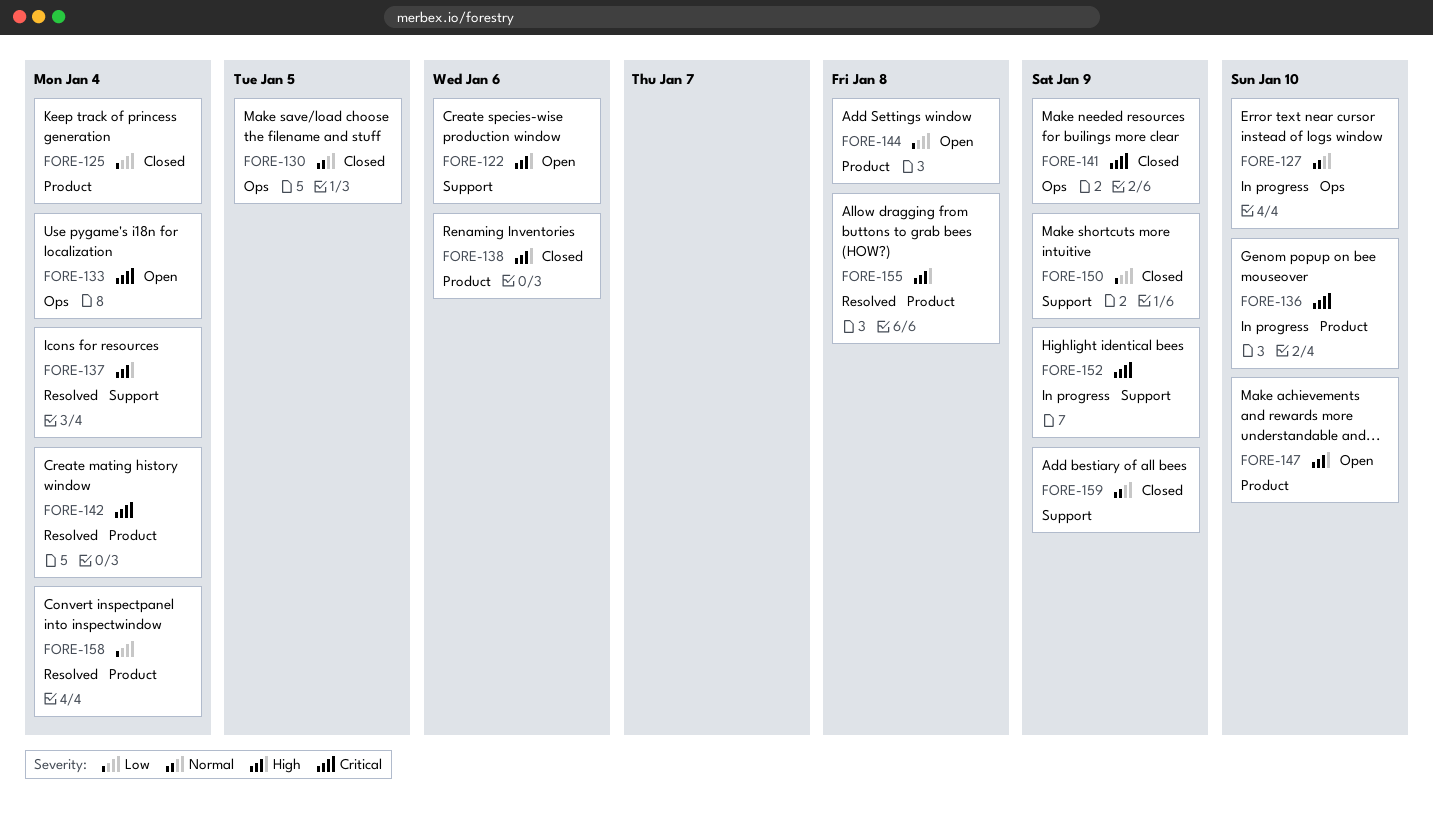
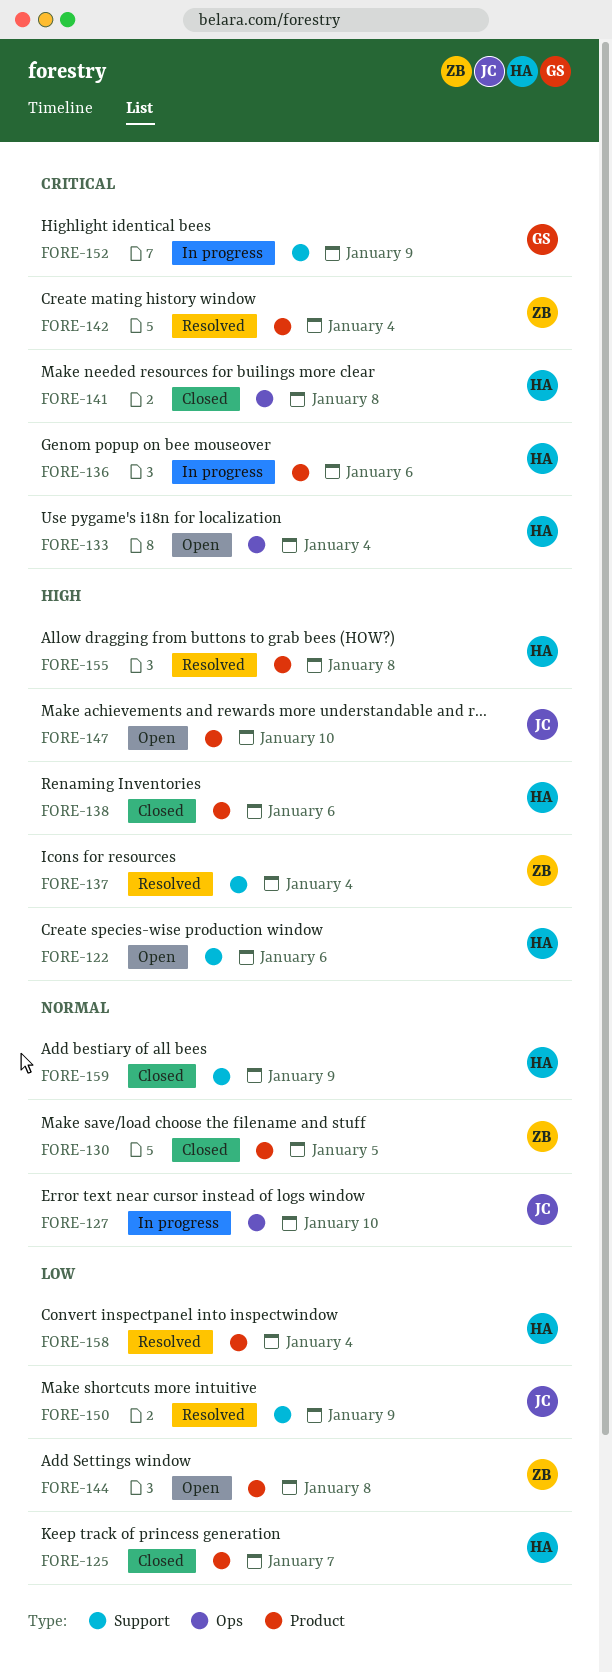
FORE-125, due: Jan 4 -> Jan 7
FORE-130, label: Ops -> Product
FORE-136, due: Jan 10 -> Jan 6
FORE-141, due: Jan 9 -> Jan 8
FORE-150, status: Closed -> Resolved

